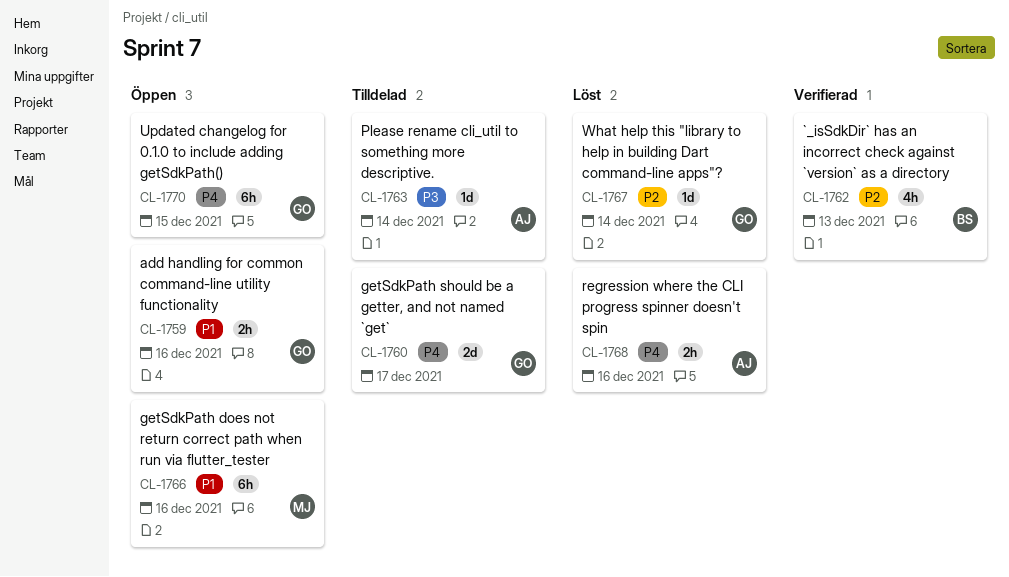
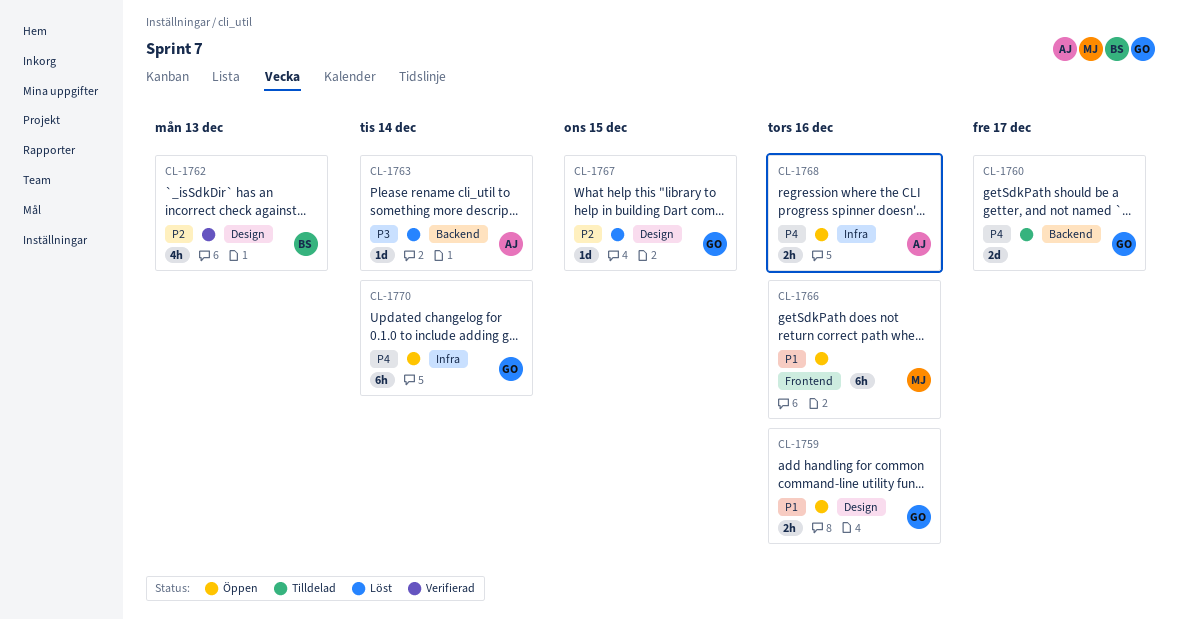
CL-1763, status: Tilldelad -> Löst
CL-1767, due: Dec 14 -> Dec 15
CL-1768, status: Löst -> Öppen
CL-1770, due: Dec 15 -> Dec 14

